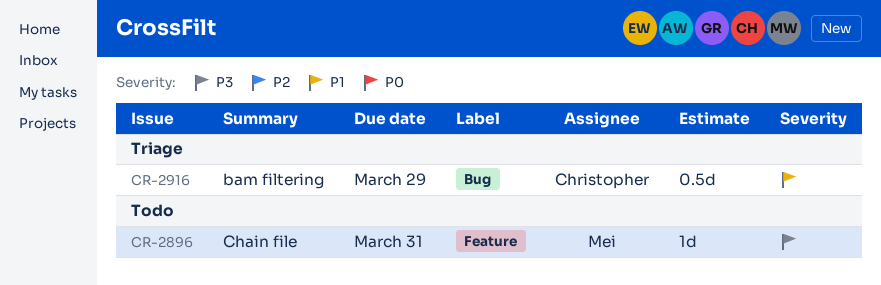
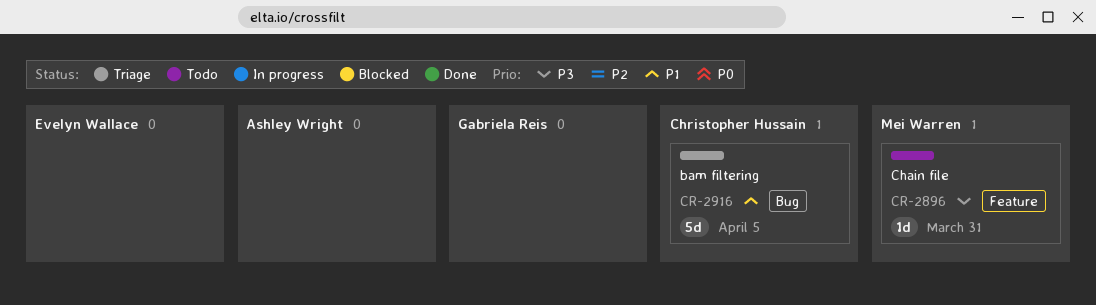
CR-2916, estimate: 0.5d -> 5d
CR-2916, due: Mar 29 -> Apr 5

